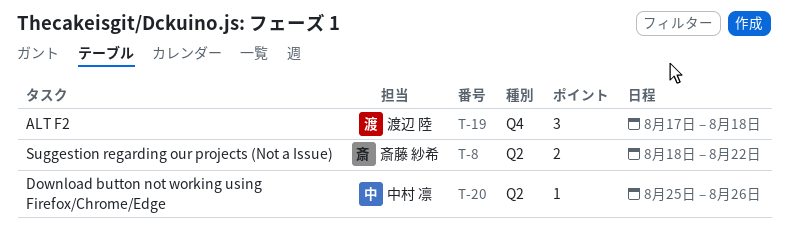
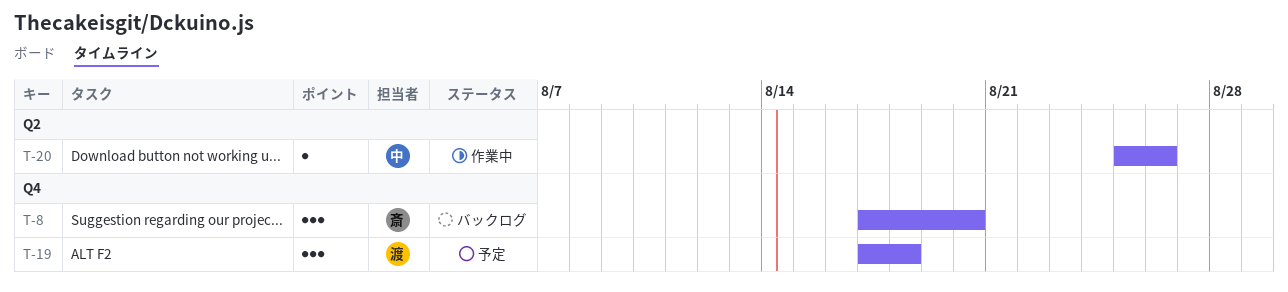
T-8, label: Q2 -> Q4
T-8, estimate: 2 -> 3
T-8, start: Aug 18 -> Aug 17
T-8, due: Aug 22 -> Aug 20

